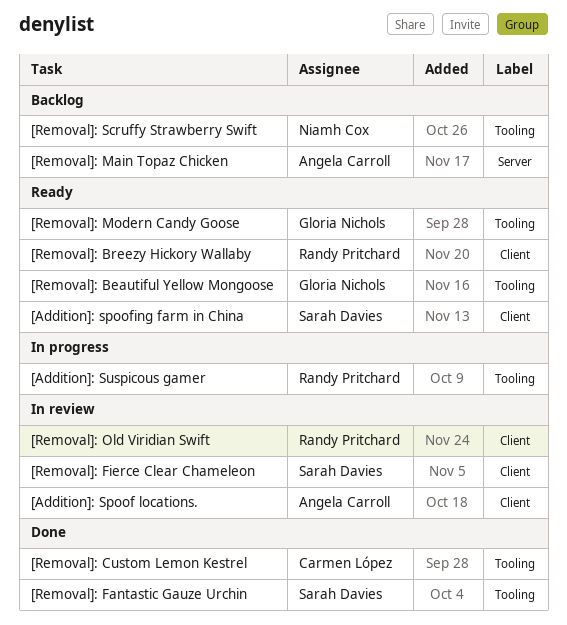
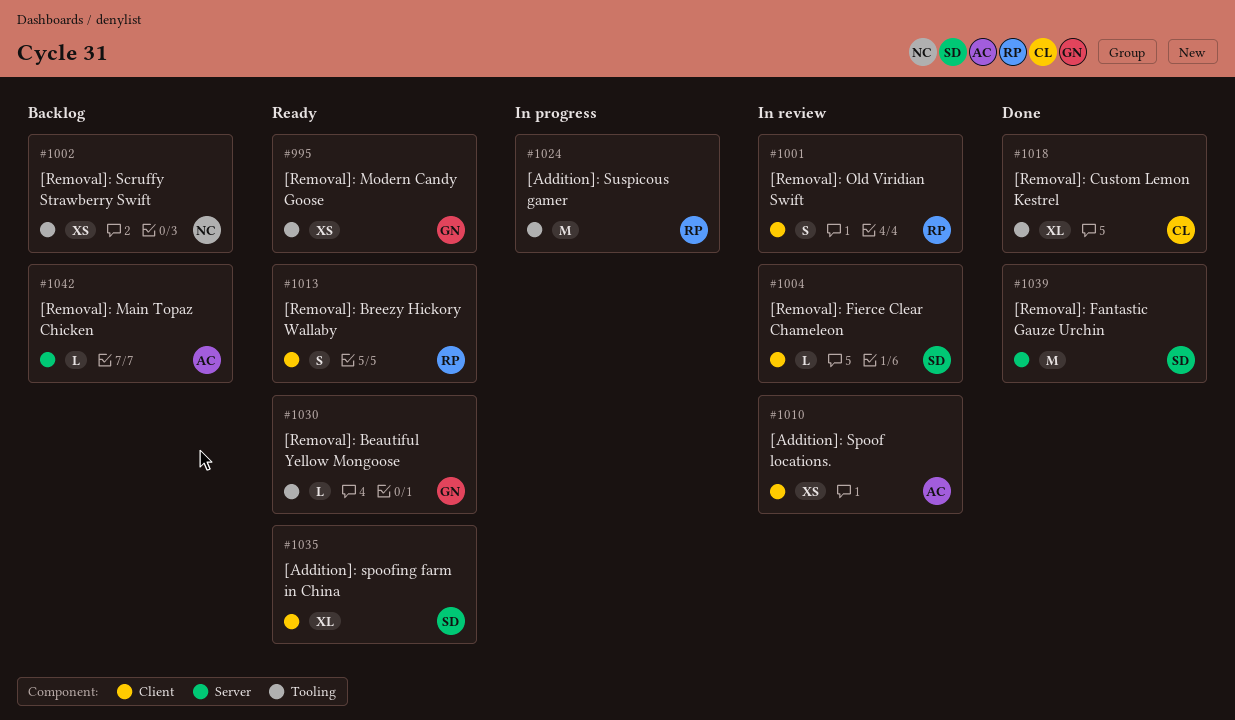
[Removal]: Fantastic Gauze Urchin, label: Tooling -> Server

